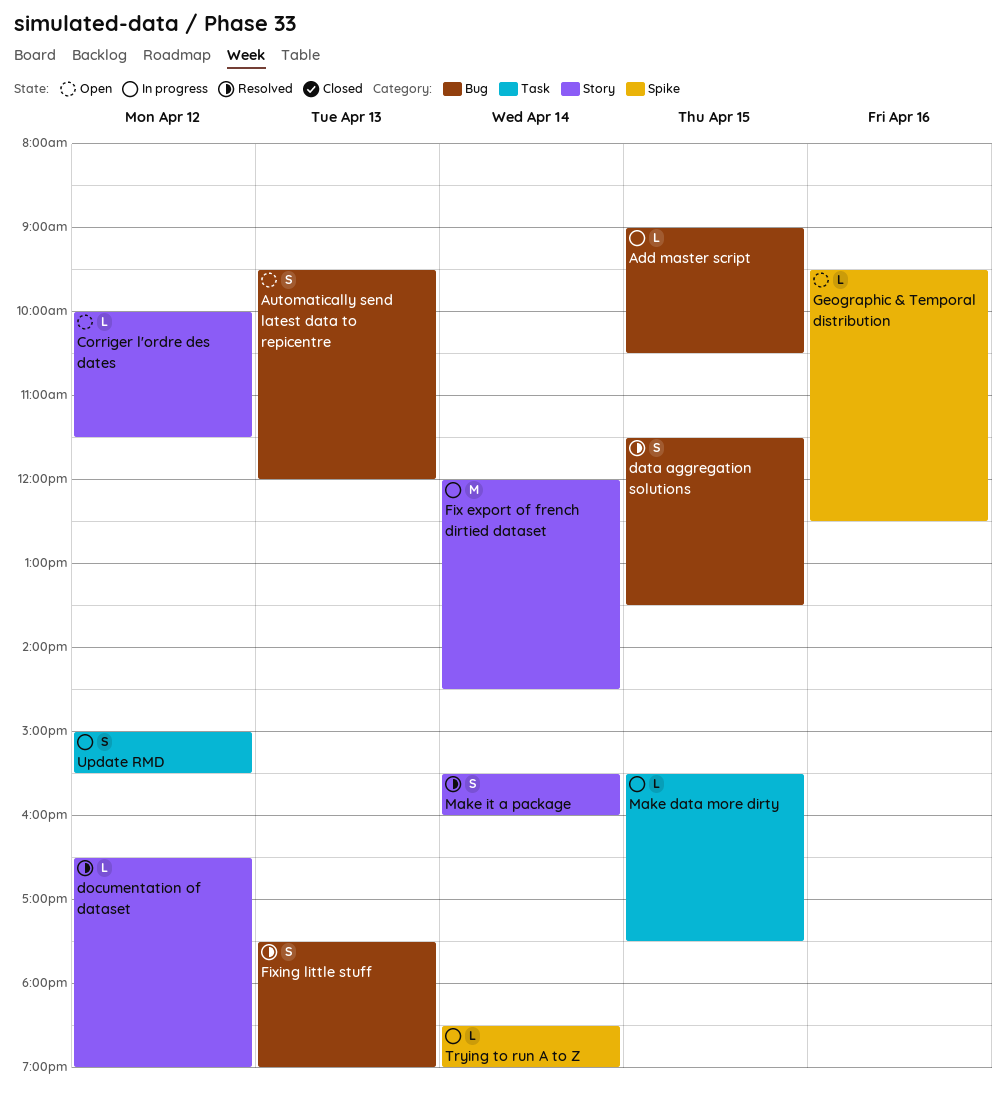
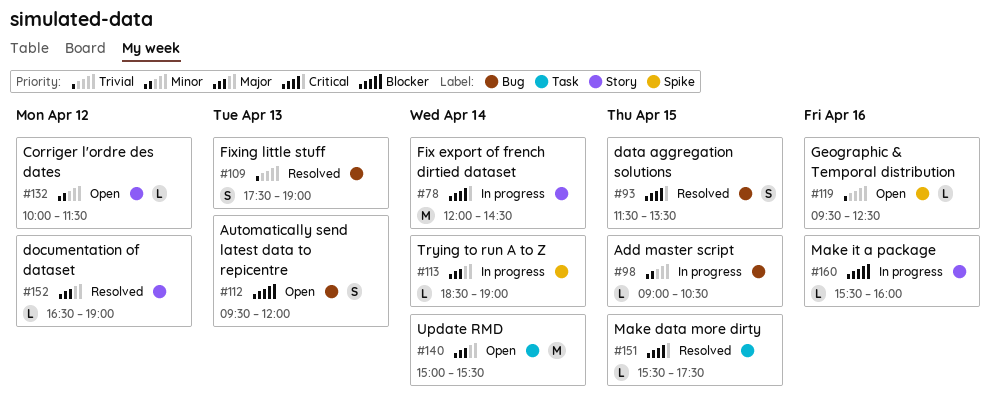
Make data more dirty, status: In progress -> Resolved
Make it a package, status: Resolved -> In progress
Make it a package, estimate: S -> L
Make it a package, day: Apr 14 -> Apr 16
Update RMD, status: In progress -> Open
Update RMD, estimate: S -> M
Update RMD, day: Apr 12 -> Apr 14

